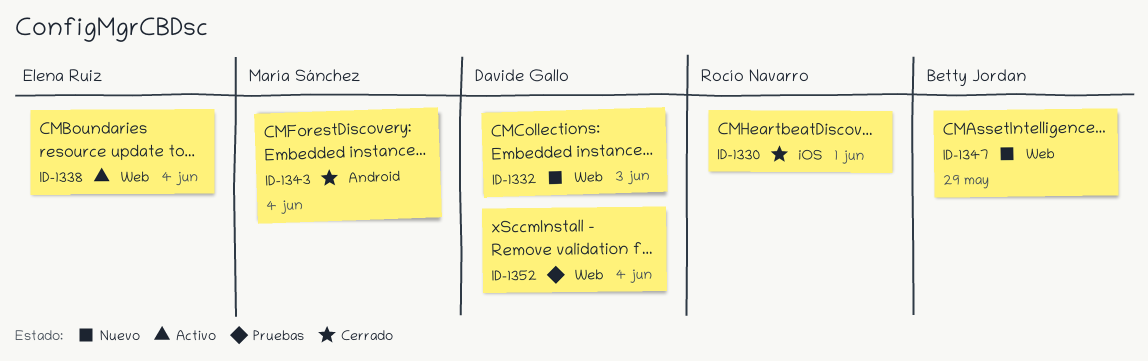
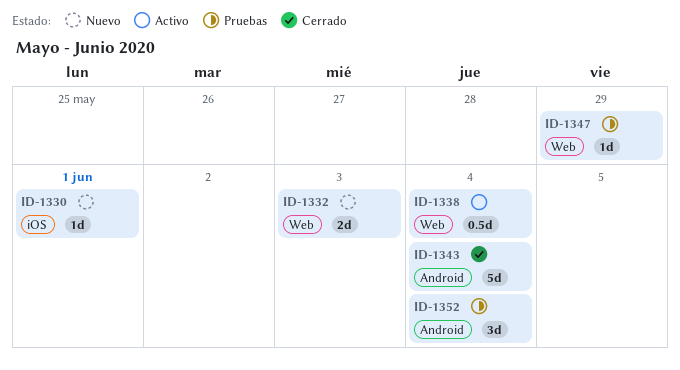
ID-1330, status: Cerrado -> Nuevo
ID-1347, status: Nuevo -> Pruebas
ID-1352, label: Web -> Android

